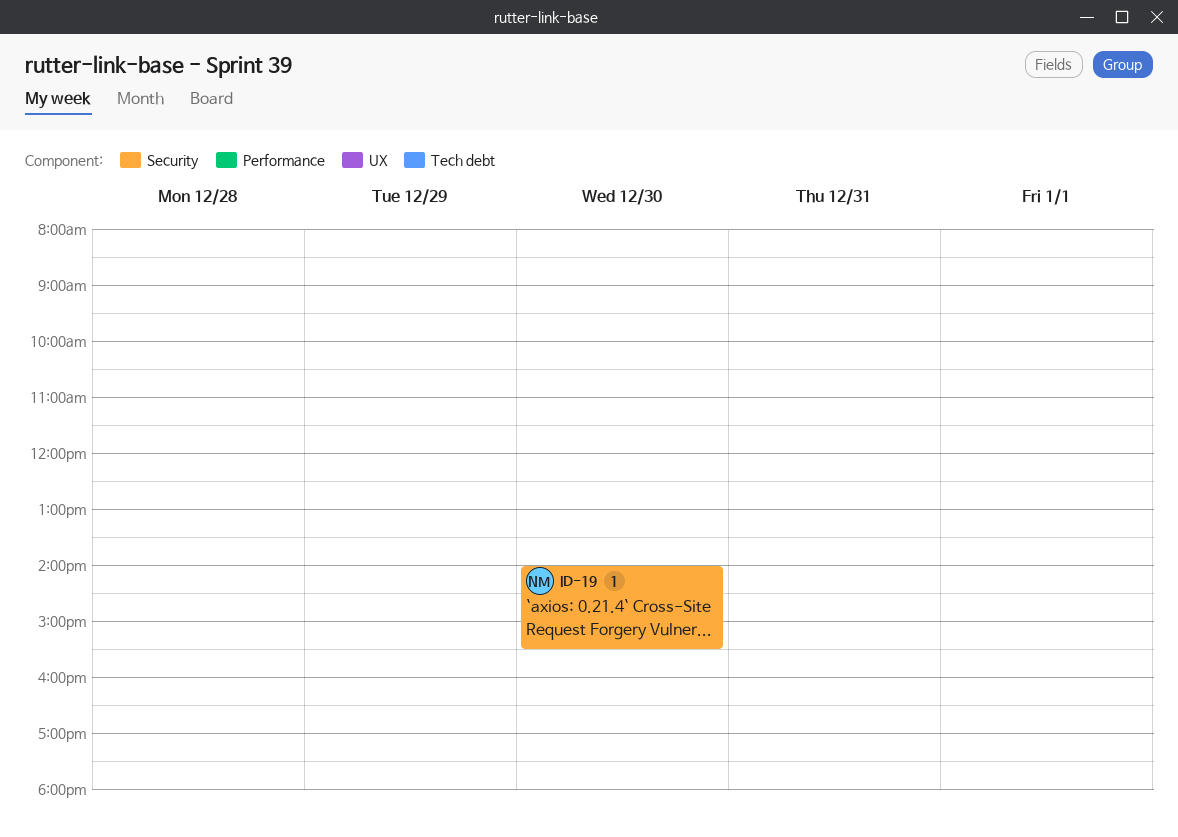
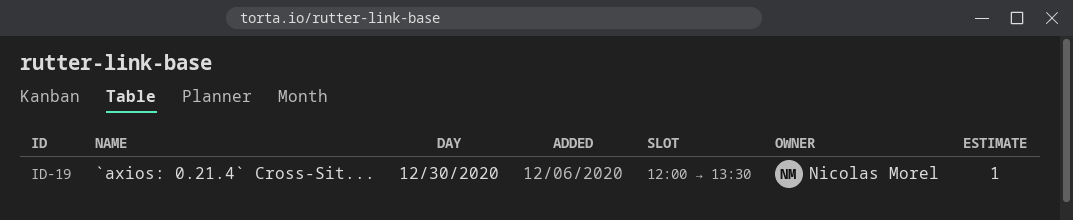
ID-19, begins: 14:00 -> 12:00
ID-19, ends: 15:30 -> 13:30

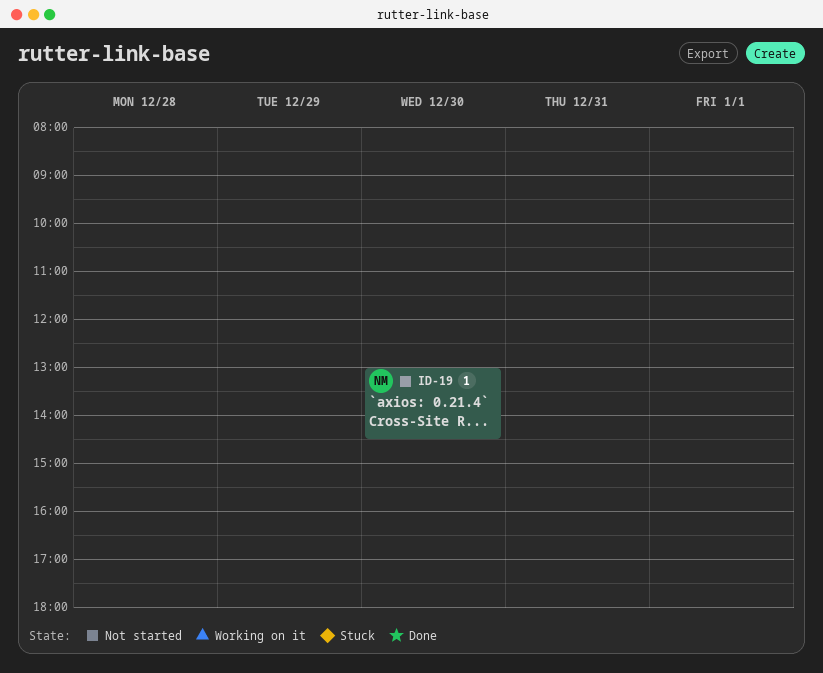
ID-19, begins: 12:00 -> 13:00
ID-19, ends: 13:30 -> 14:30

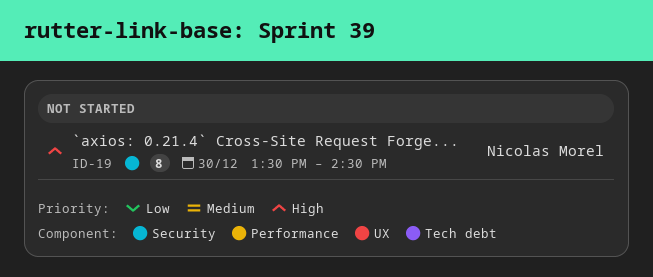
ID-19, estimate: 1 -> 8
ID-19, begins: 13:00 -> 13:30

